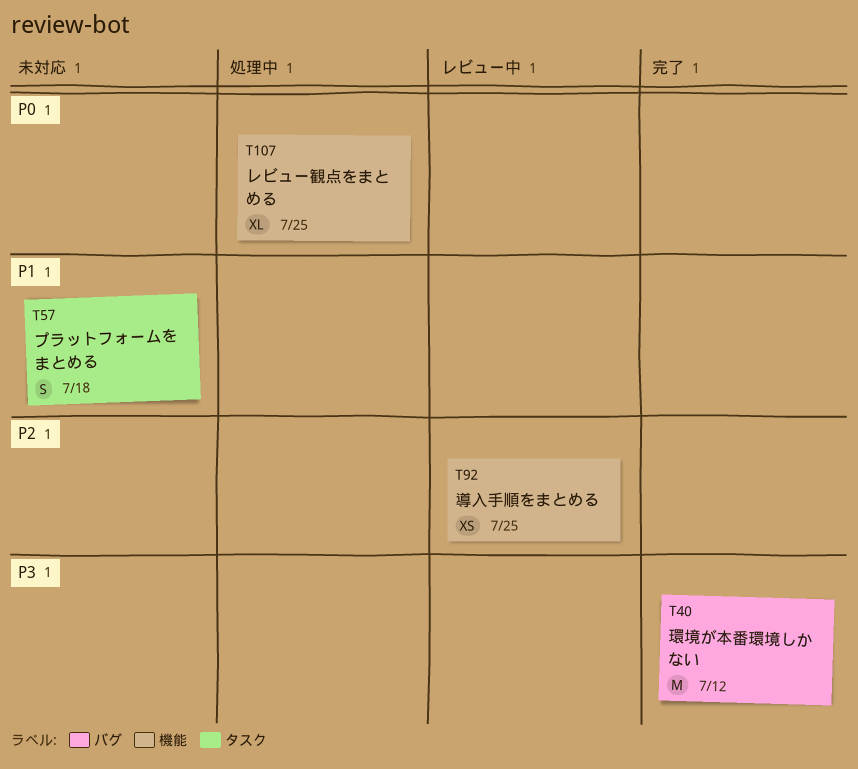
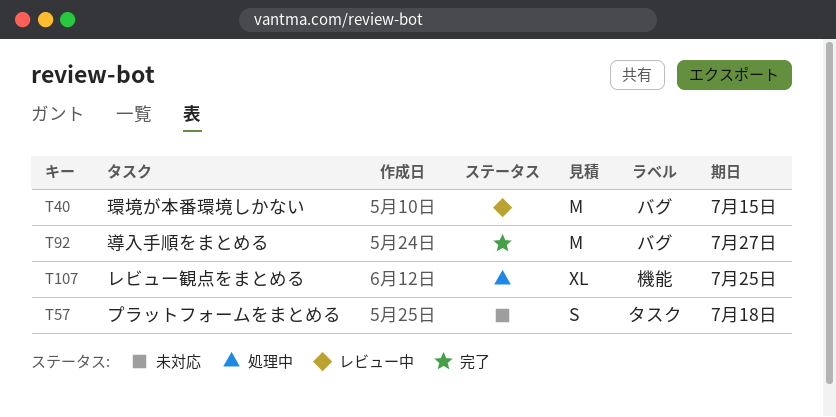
T40, status: 完了 -> レビュー中
T40, due: Jul 12 -> Jul 15
T92, status: レビュー中 -> 完了
T92, label: 機能 -> バグ
T92, estimate: XS -> M
T92, due: Jul 25 -> Jul 27

